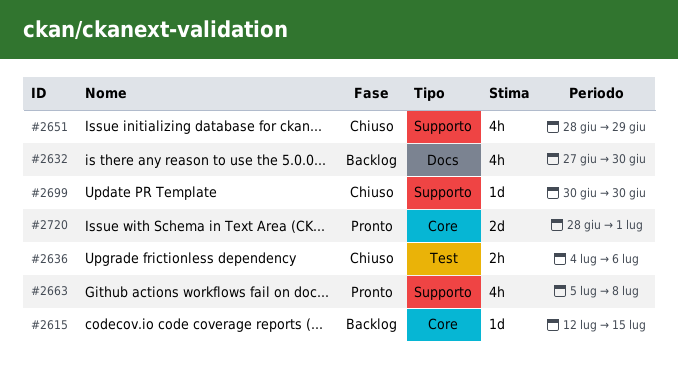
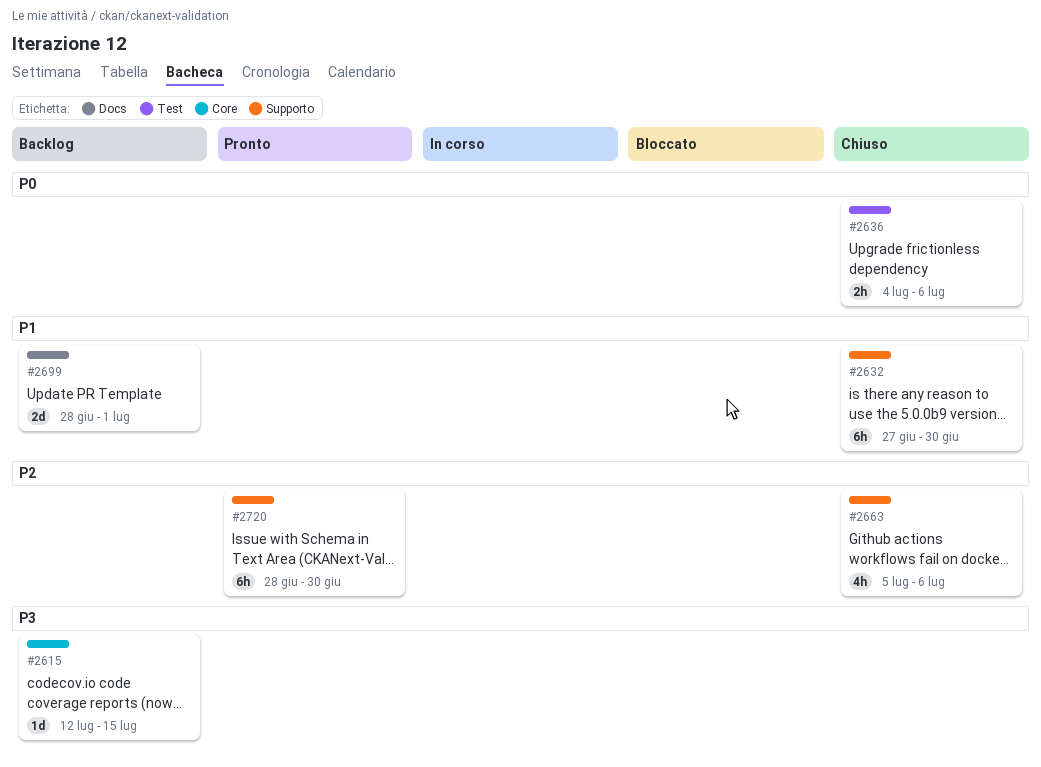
#2632, status: Backlog -> Chiuso
#2632, label: Docs -> Supporto
#2632, estimate: 4h -> 6h
#2651: present -> none
#2663, status: Pronto -> Chiuso
#2663, due: Jul 8 -> Jul 6
#2699, status: Chiuso -> Backlog
#2699, label: Supporto -> Docs
#2699, estimate: 1d -> 2d
#2699, start: Jun 30 -> Jun 28
#2699, due: Jun 30 -> Jul 1
#2720, label: Core -> Supporto
#2720, estimate: 2d -> 6h
#2720, due: Jul 1 -> Jun 30

